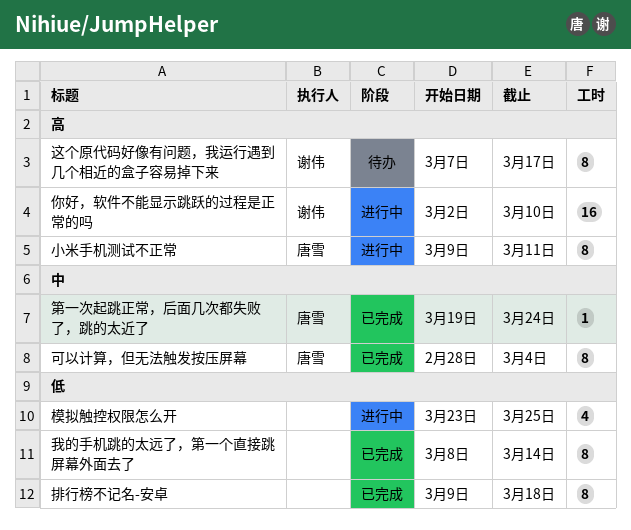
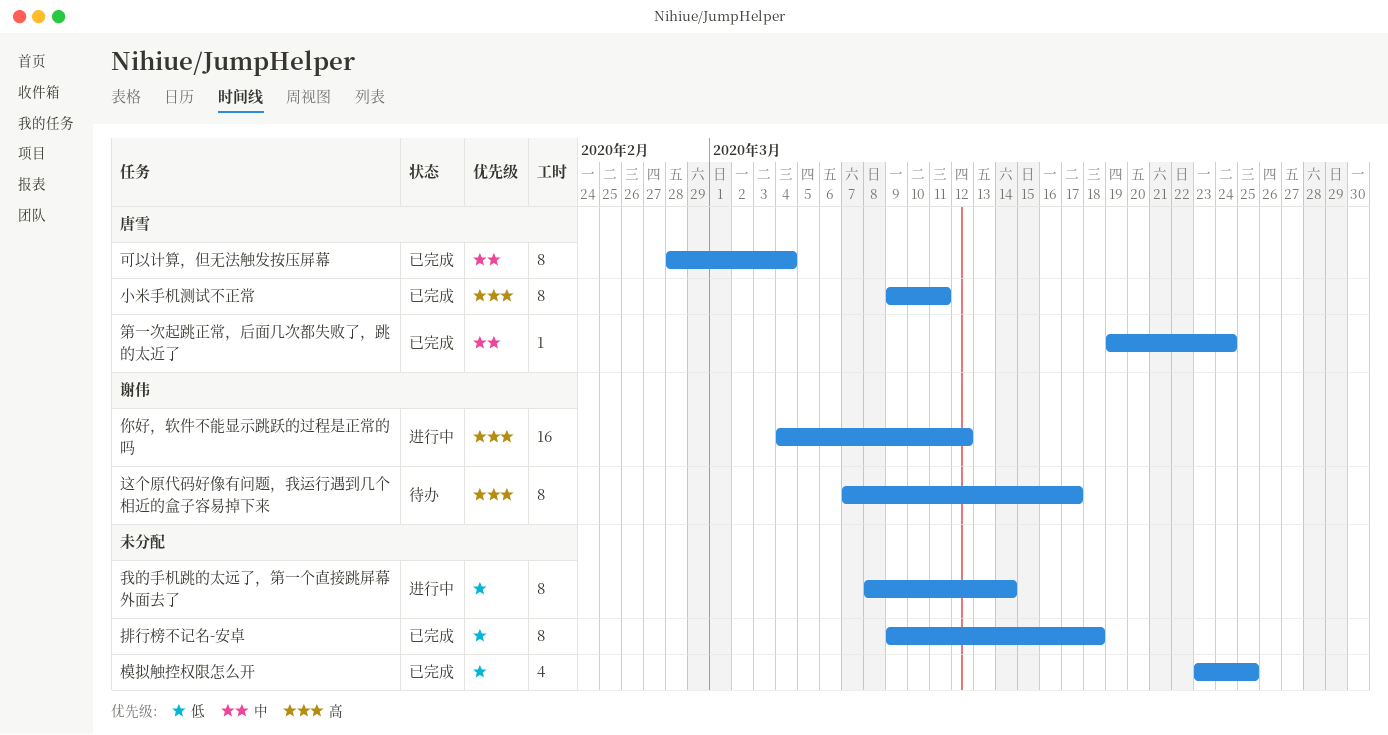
你好，软件不能显示跳跃的过程是正常的吗, start: Mar 2 -> Mar 4
你好，软件不能显示跳跃的过程是正常的吗, due: Mar 10 -> Mar 12
小米手机测试不正常, status: 进行中 -> 已完成
我的手机跳的太远了，第一个直接跳屏幕外面去了, status: 已完成 -> 进行中
模拟触控权限怎么开, status: 进行中 -> 已完成

